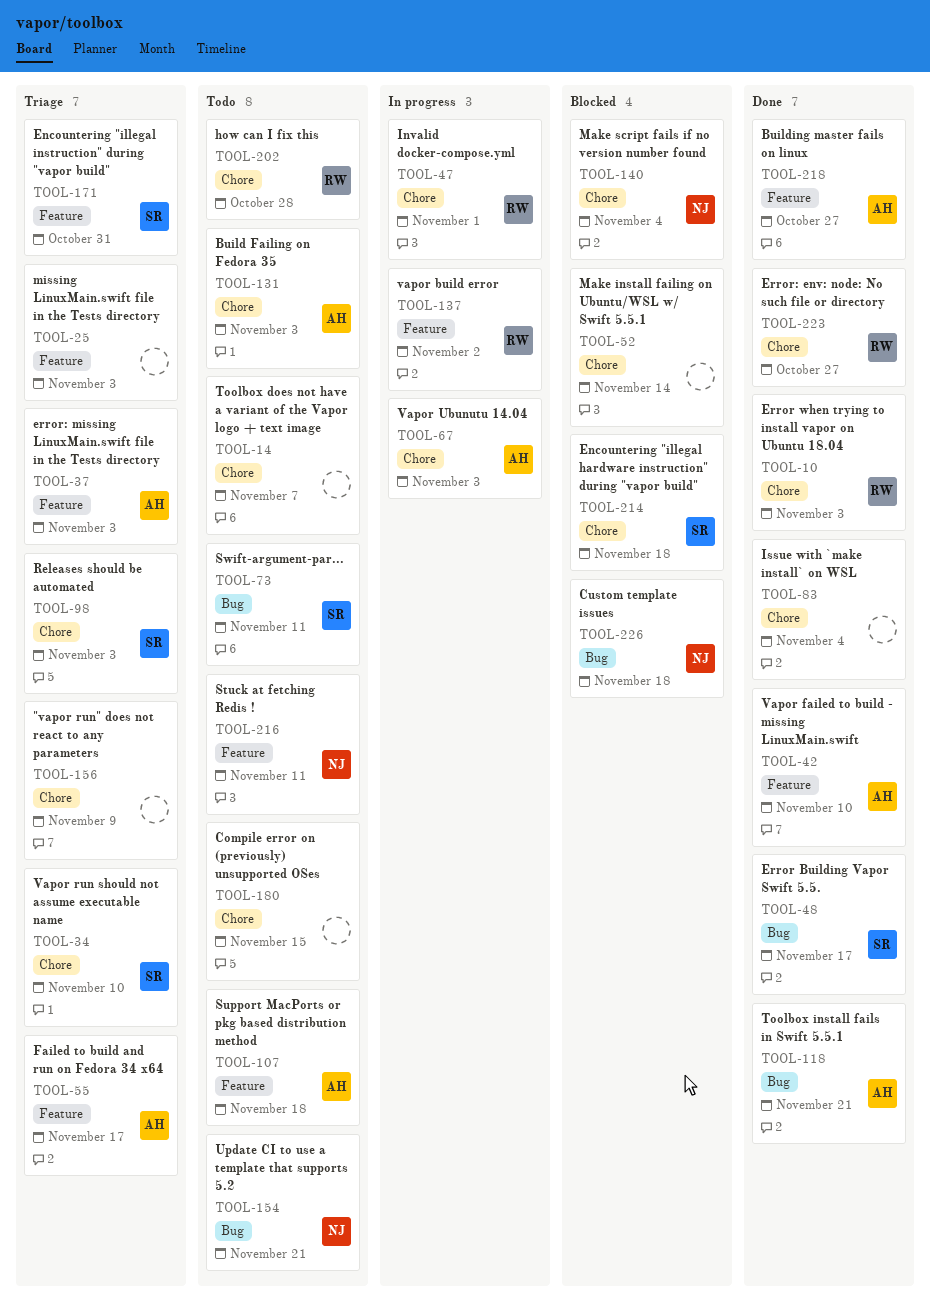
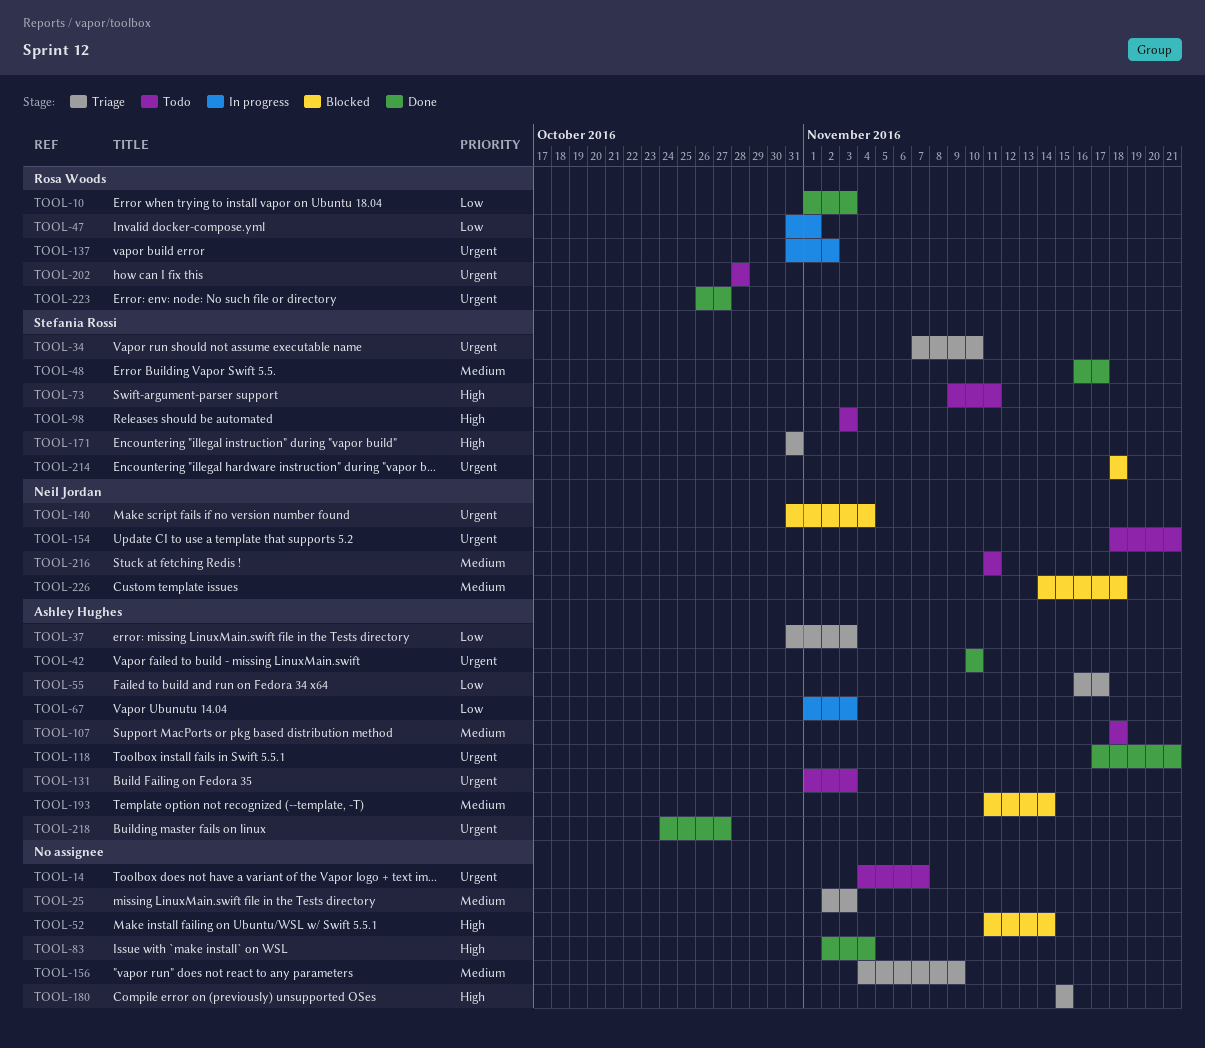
TOOL-98, status: Triage -> Todo
TOOL-180, status: Todo -> Triage
TOOL-193: none -> present

